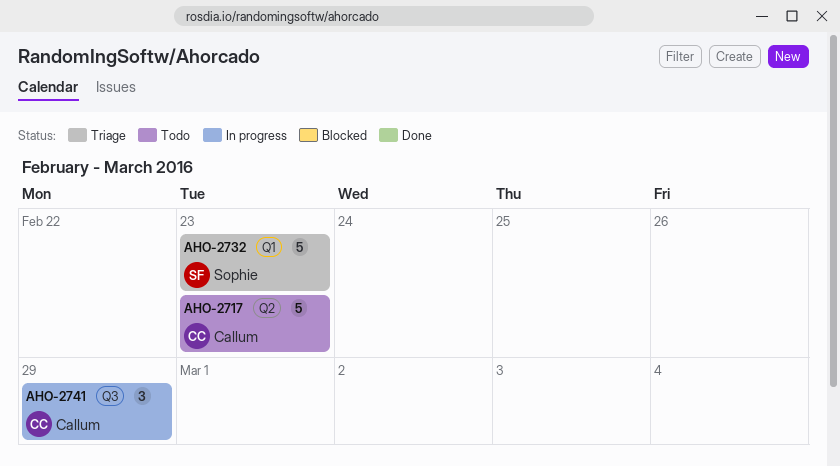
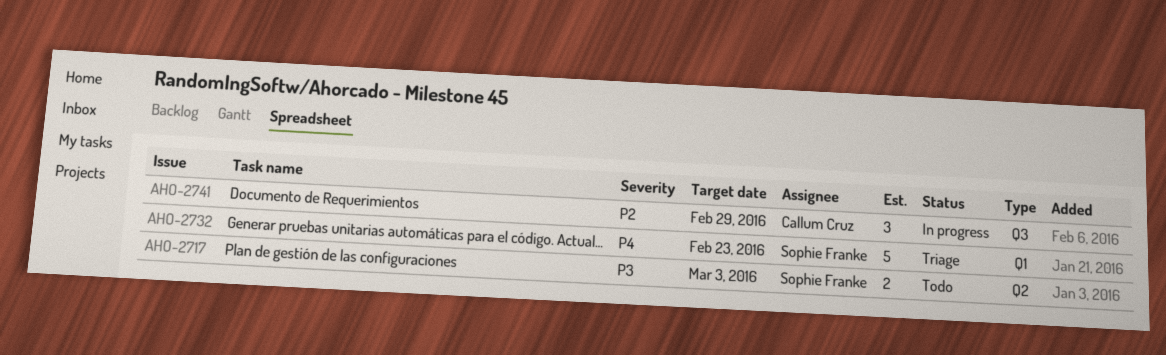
AHO-2717, owner: Callum Cruz -> Sophie Franke
AHO-2717, estimate: 5 -> 2
AHO-2717, due: Feb 23 -> Mar 3

